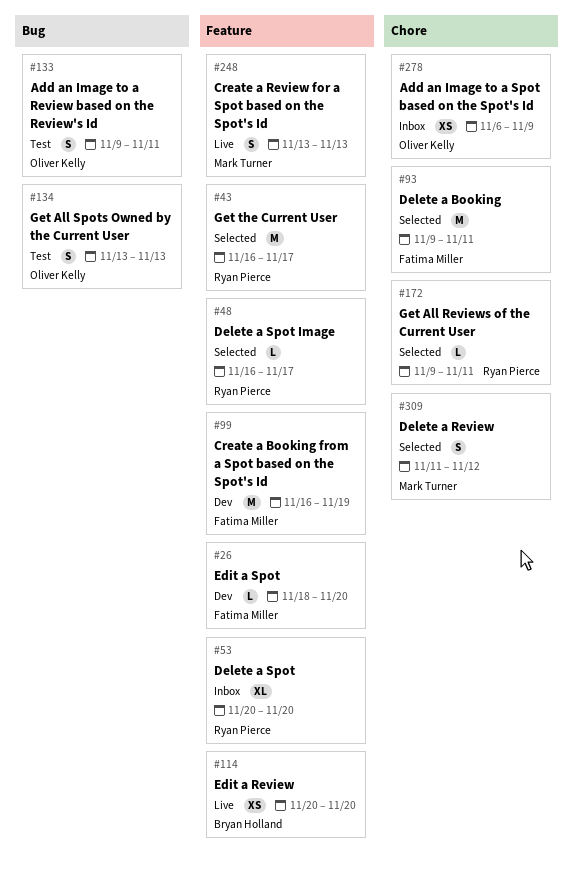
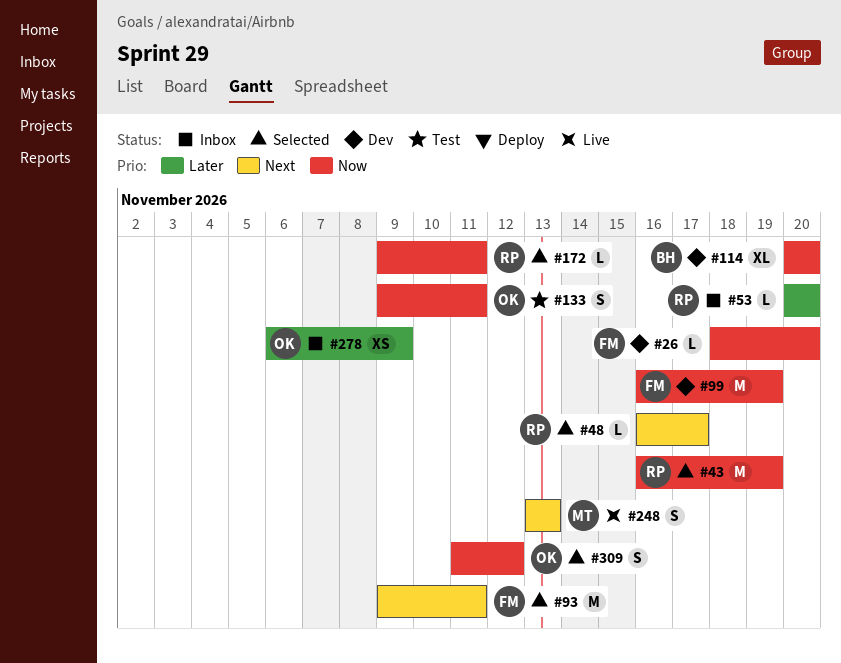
#43, due: Nov 17 -> Nov 19
#53, estimate: XL -> L
#114, status: Live -> Dev
#114, estimate: XS -> XL
#134: present -> none
#309, owner: Mark Turner -> Oliver Kelly

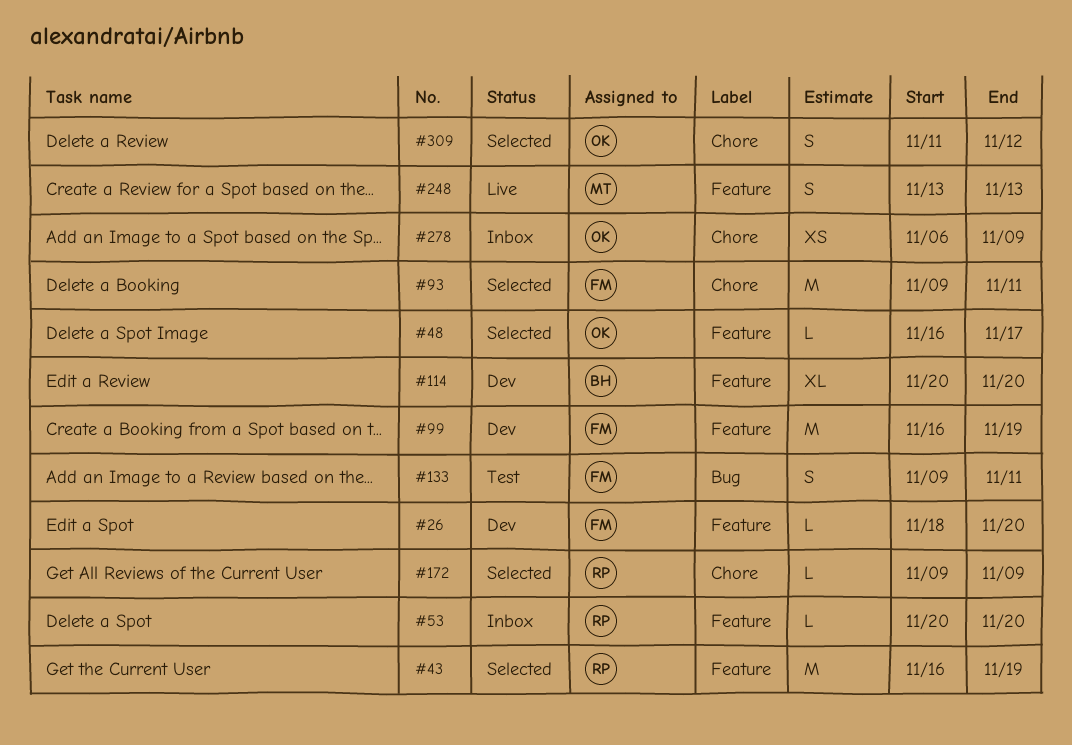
#48, owner: RP -> OK
#133, owner: OK -> FM
#172, due: Nov 11 -> Nov 9

